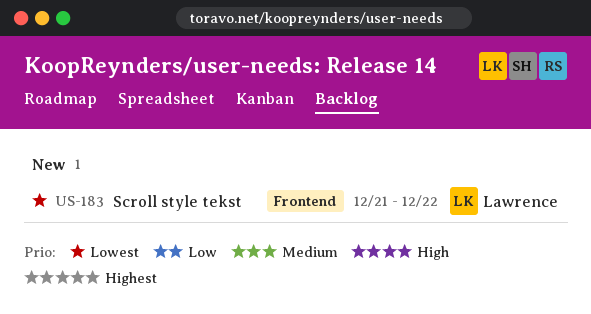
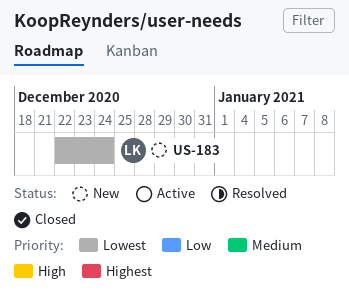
US-183, start: Dec 21 -> Dec 22
US-183, due: Dec 22 -> Dec 24

